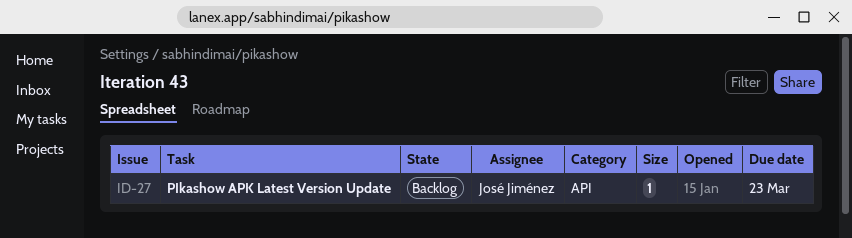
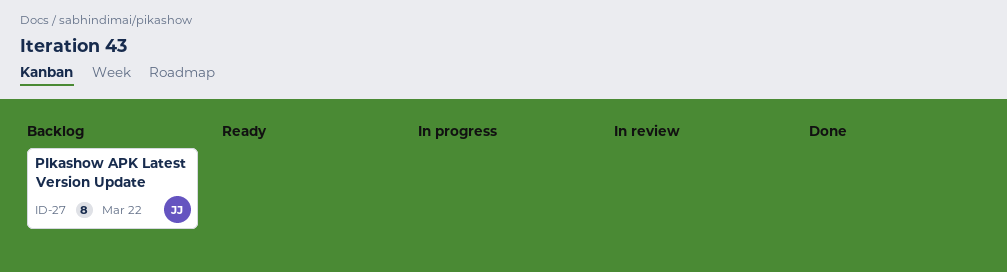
ID-27, estimate: 1 -> 8
ID-27, due: Mar 23 -> Mar 22

